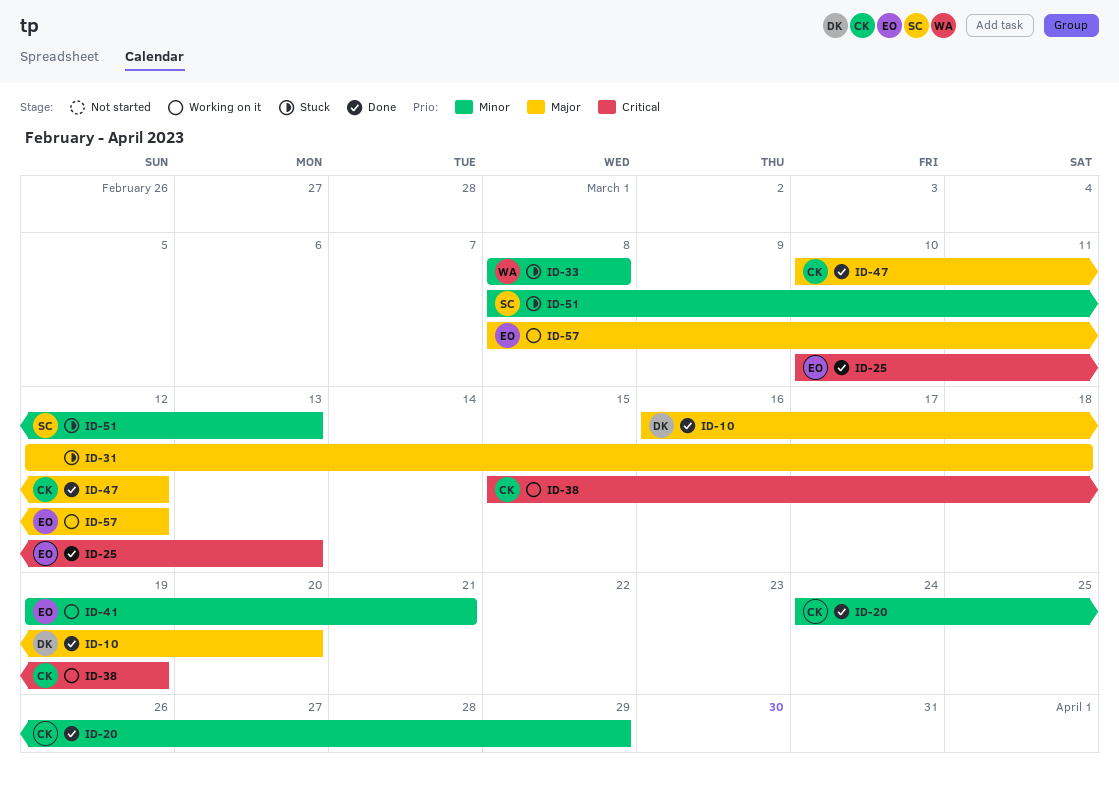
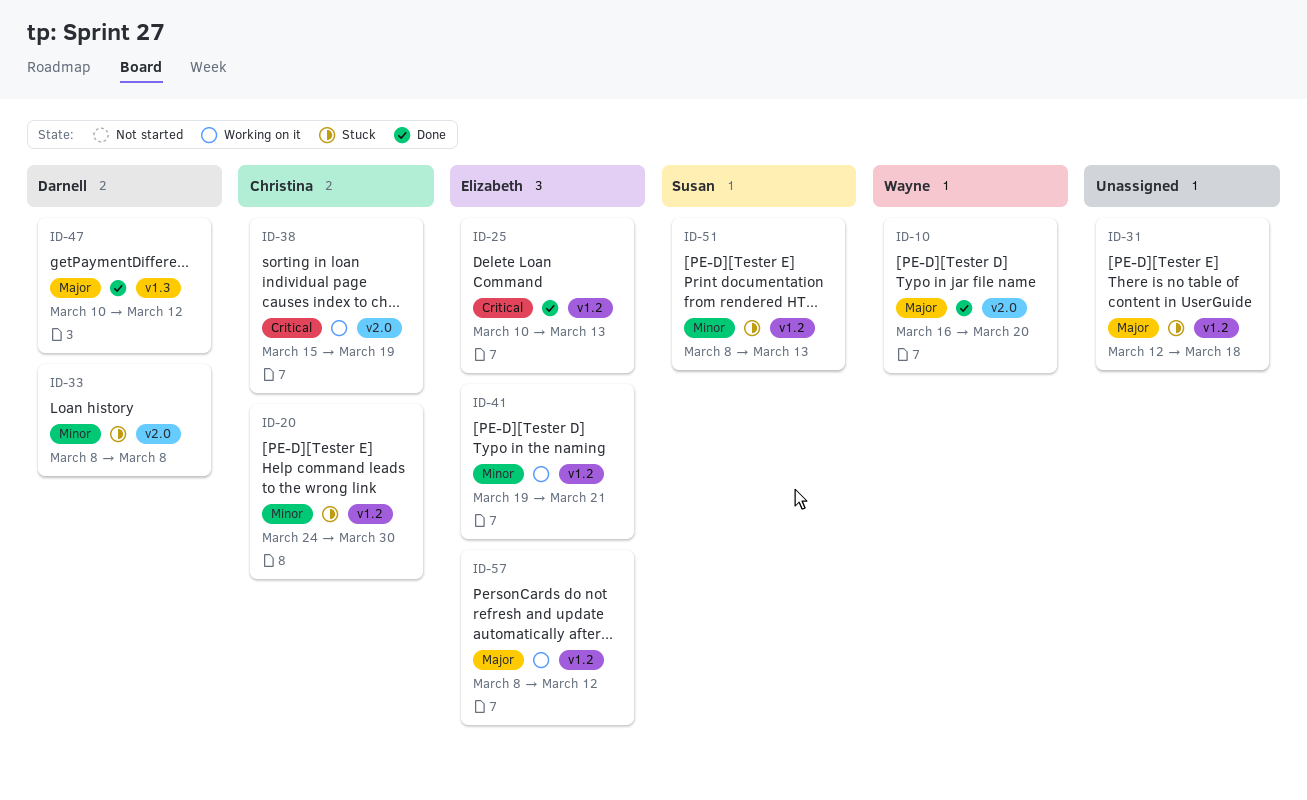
ID-10, owner: Darnell -> Wayne
ID-20, status: Done -> Stuck
ID-20, due: Mar 29 -> Mar 30
ID-33, owner: Wayne -> Darnell
ID-47, owner: Christina -> Darnell

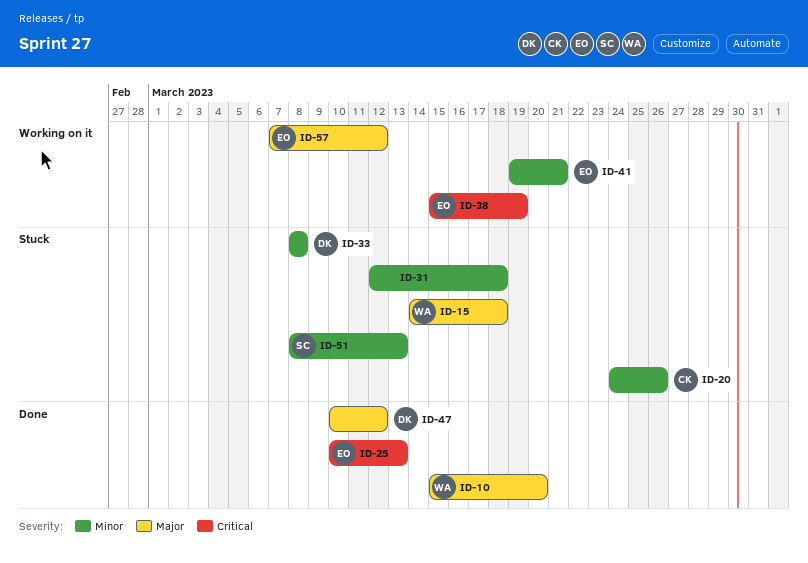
ID-10, start: Mar 16 -> Mar 15
ID-15: none -> present
ID-20, due: Mar 30 -> Mar 26
ID-31, priority: Major -> Minor
ID-38, owner: Christina -> Elizabeth
ID-57, start: Mar 8 -> Mar 7

